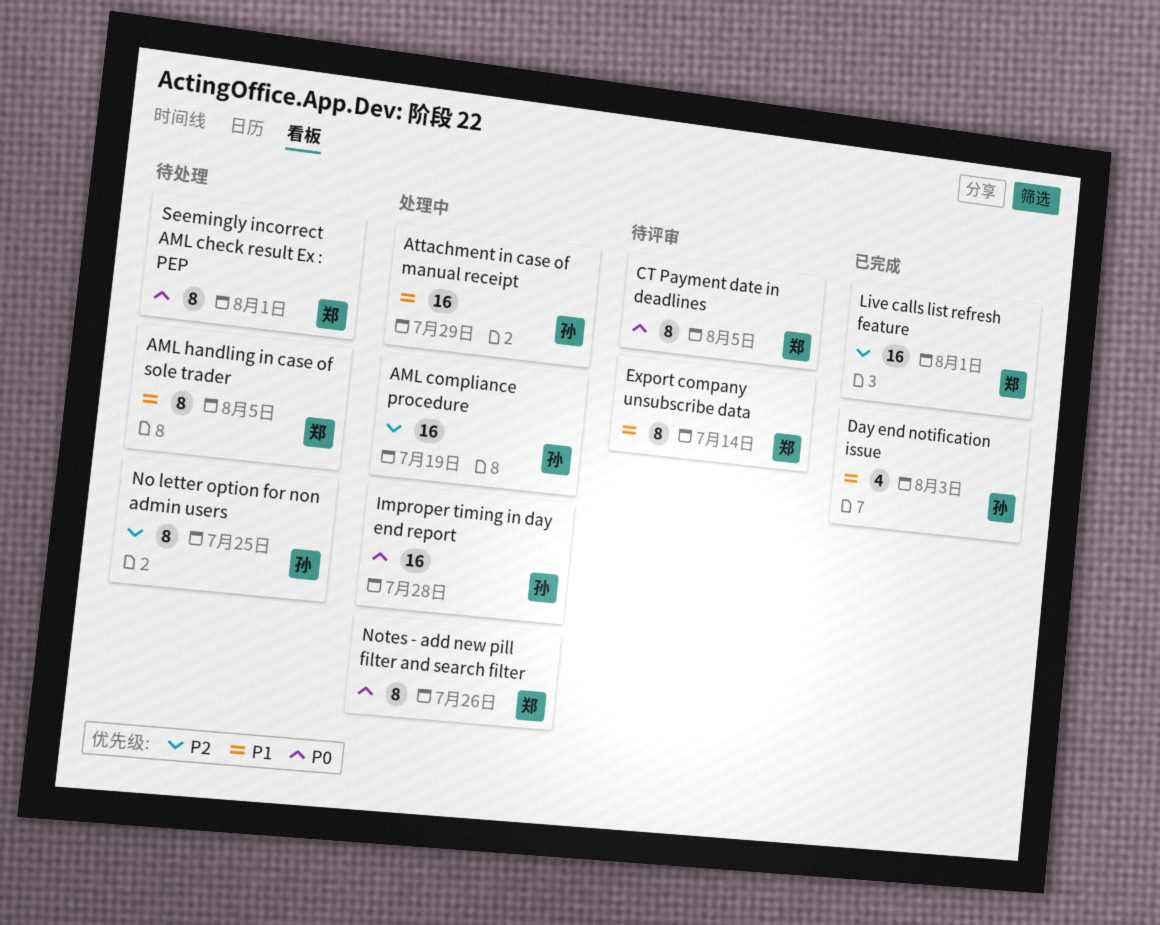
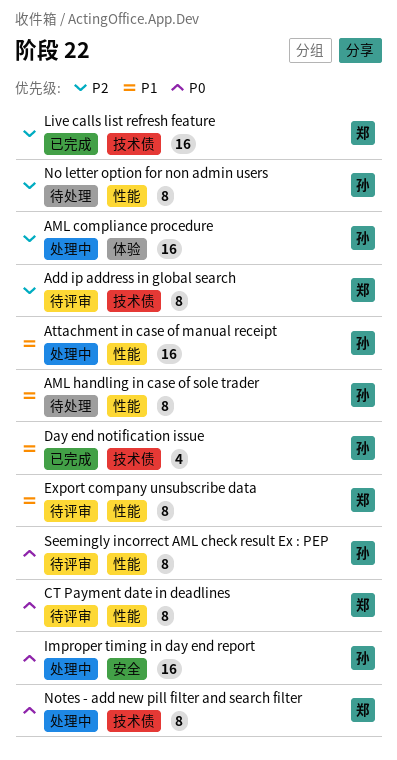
Add ip address in global search: none -> present
AML handling in case of sole trader, owner: 郑 -> 孙
Seemingly incorrect AML check result Ex : PEP, status: 待处理 -> 待评审
Seemingly incorrect AML check result Ex : PEP, owner: 郑 -> 孙

